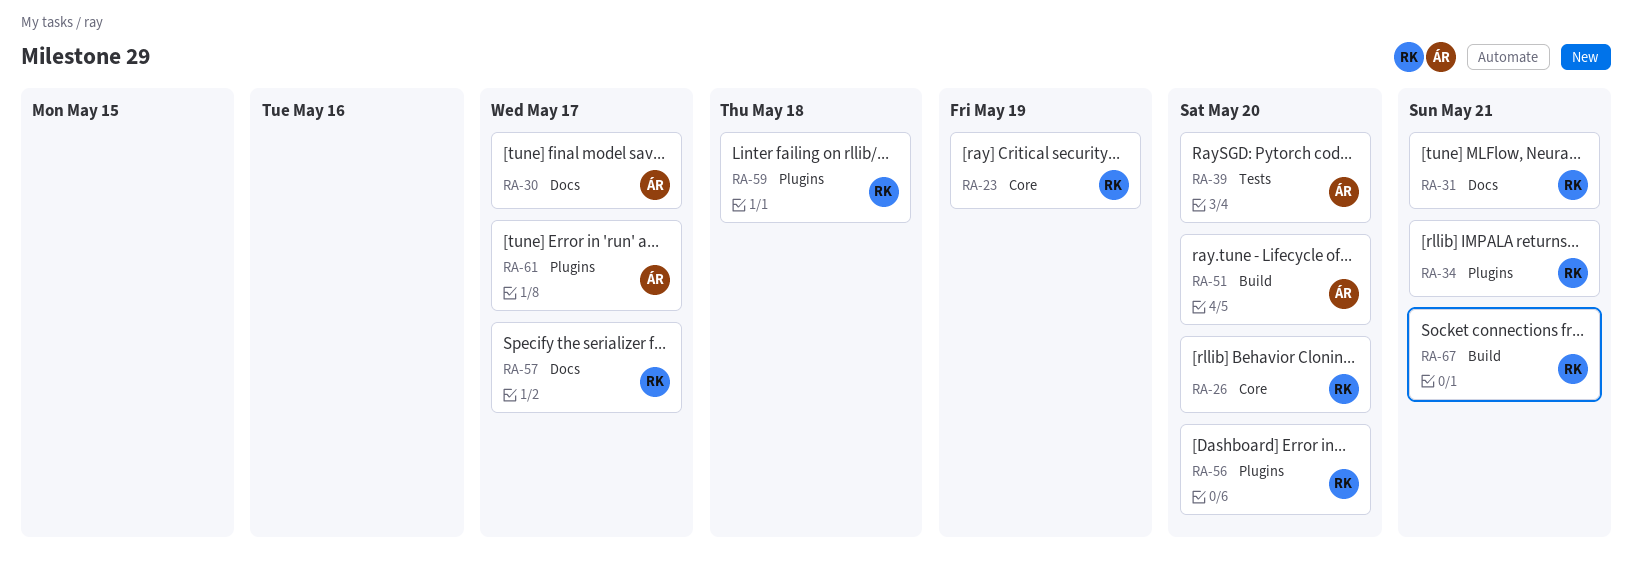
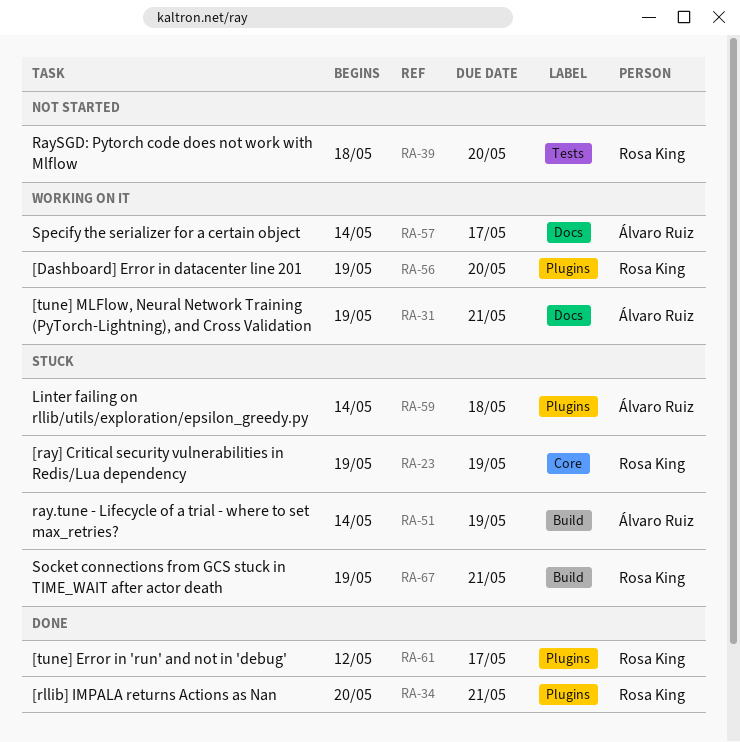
RA-26: present -> none
RA-30: present -> none
RA-31, owner: Rosa King -> Álvaro Ruiz
RA-39, owner: Álvaro Ruiz -> Rosa King
RA-51, due: May 20 -> May 19
RA-57, owner: Rosa King -> Álvaro Ruiz
RA-59, owner: Rosa King -> Álvaro Ruiz
RA-61, owner: Álvaro Ruiz -> Rosa King

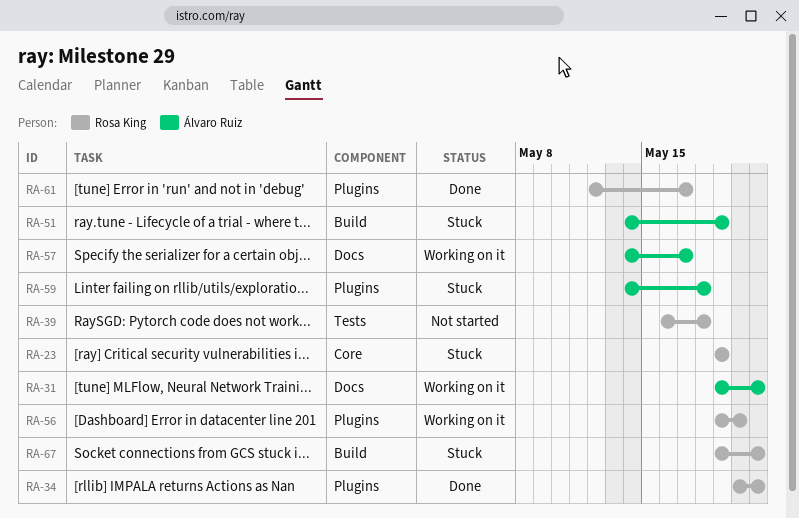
RA-39, start: May 18 -> May 16
RA-39, due: May 20 -> May 18

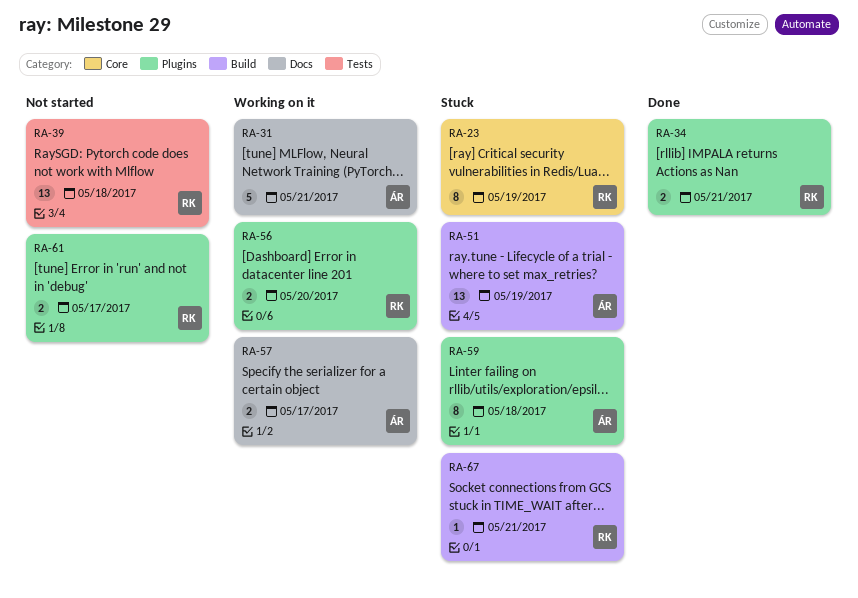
RA-61, status: Done -> Not started

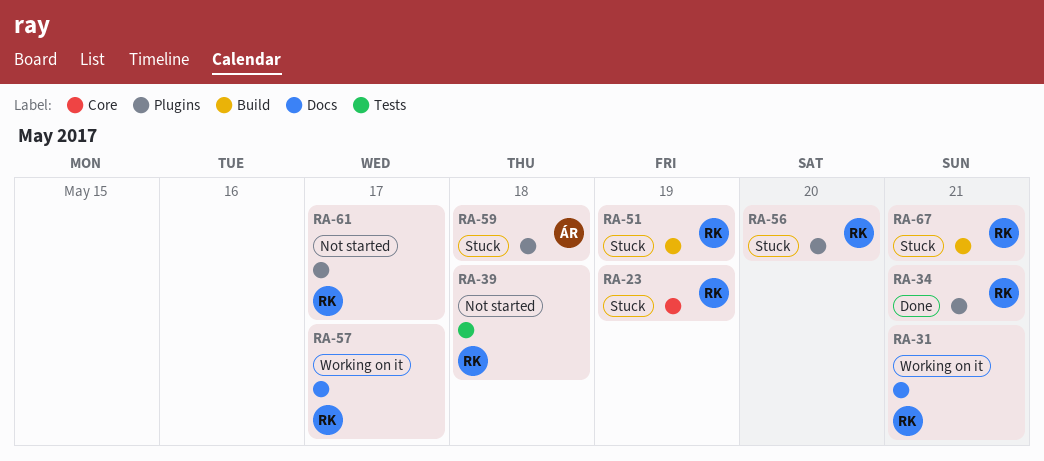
RA-31, owner: ÁR -> RK
RA-51, owner: ÁR -> RK
RA-56, status: Working on it -> Stuck
RA-57, owner: ÁR -> RK

